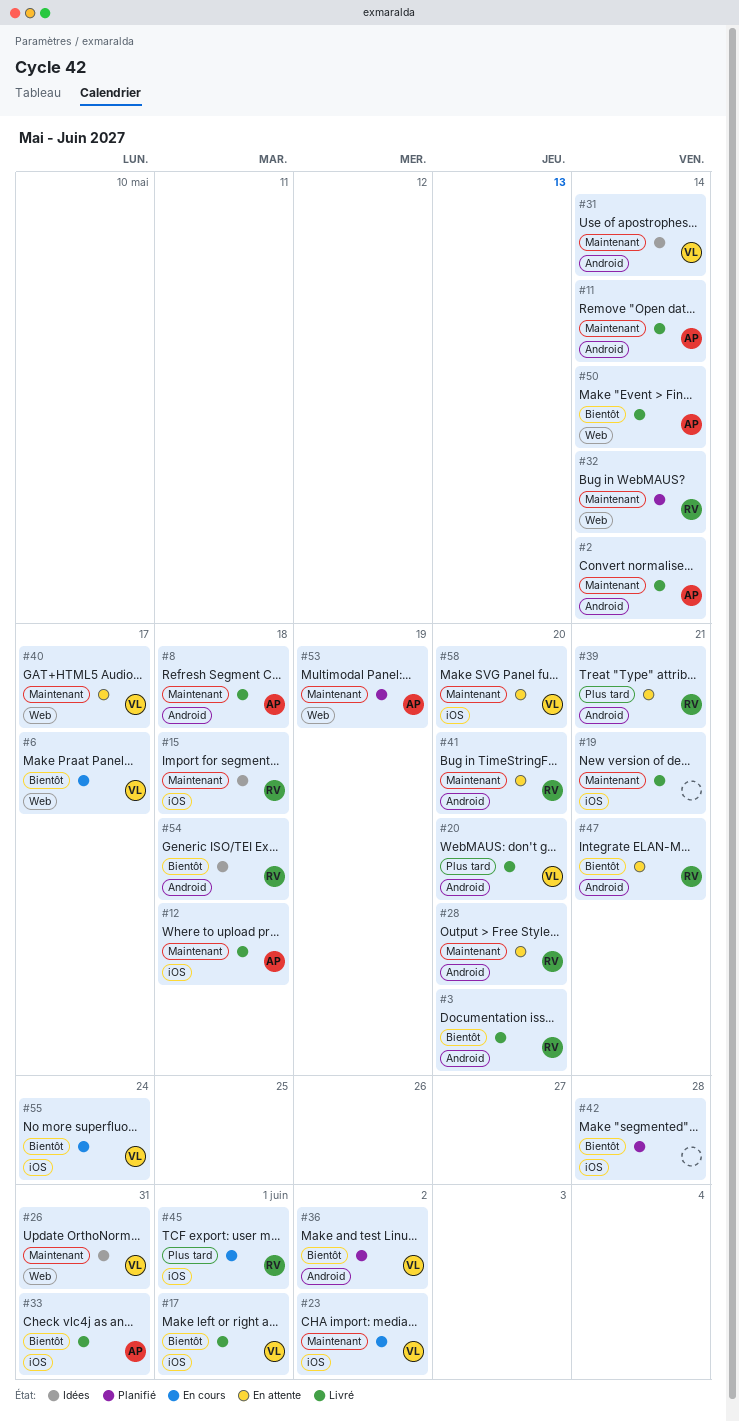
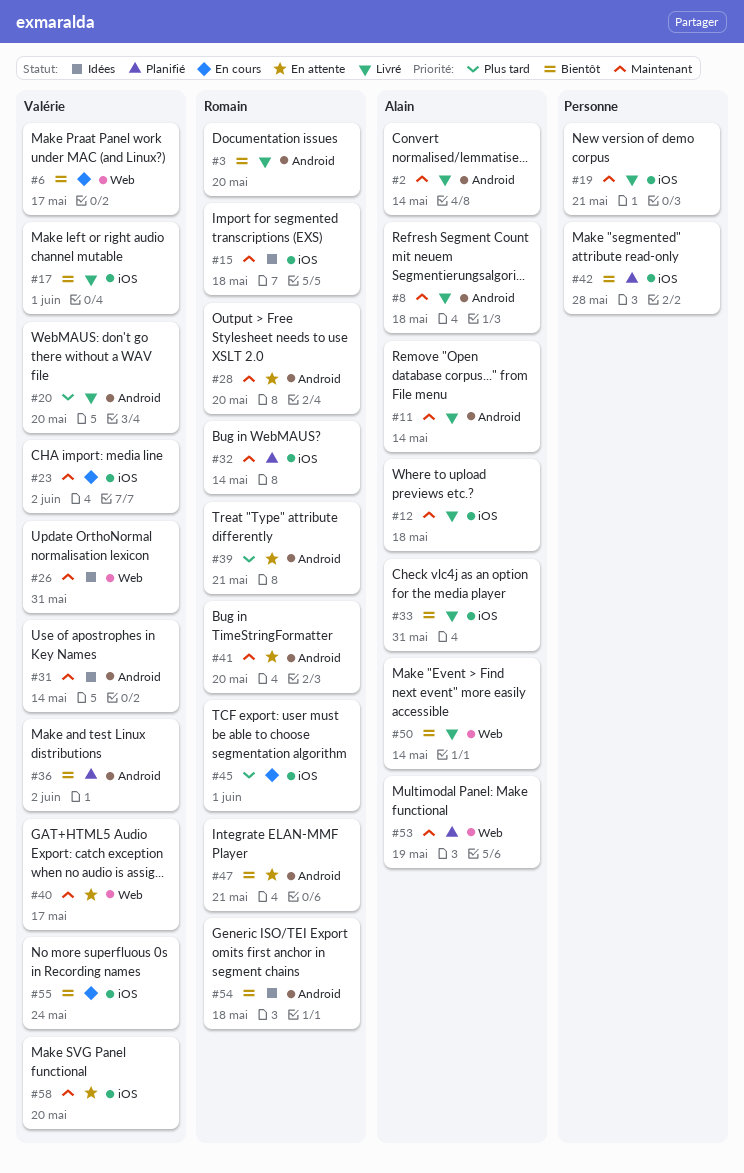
#32, label: Web -> iOS

